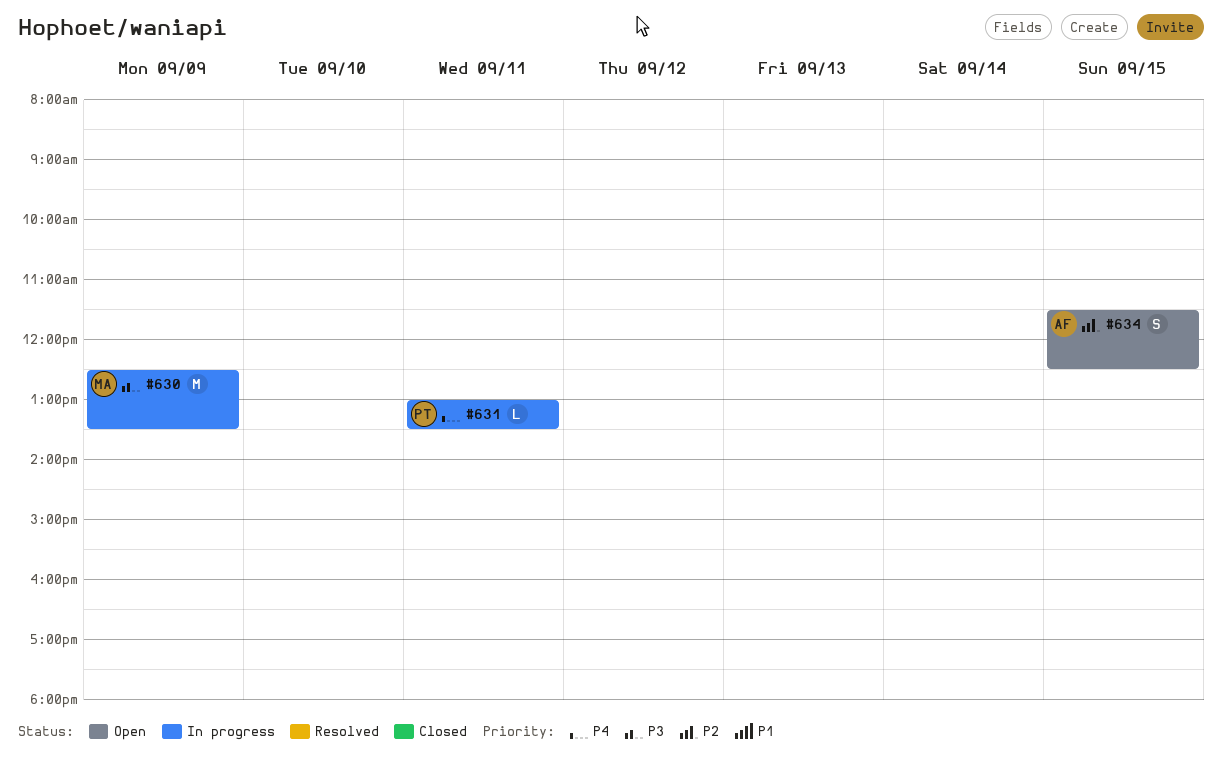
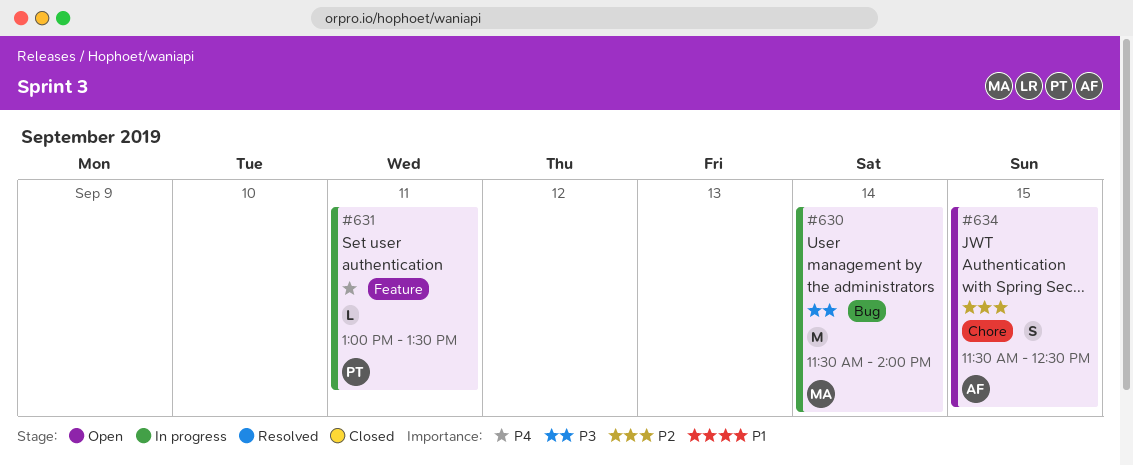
#630, day: Sep 9 -> Sep 14
#630, begins: 12:30 -> 11:30
#630, ends: 13:30 -> 14:00

